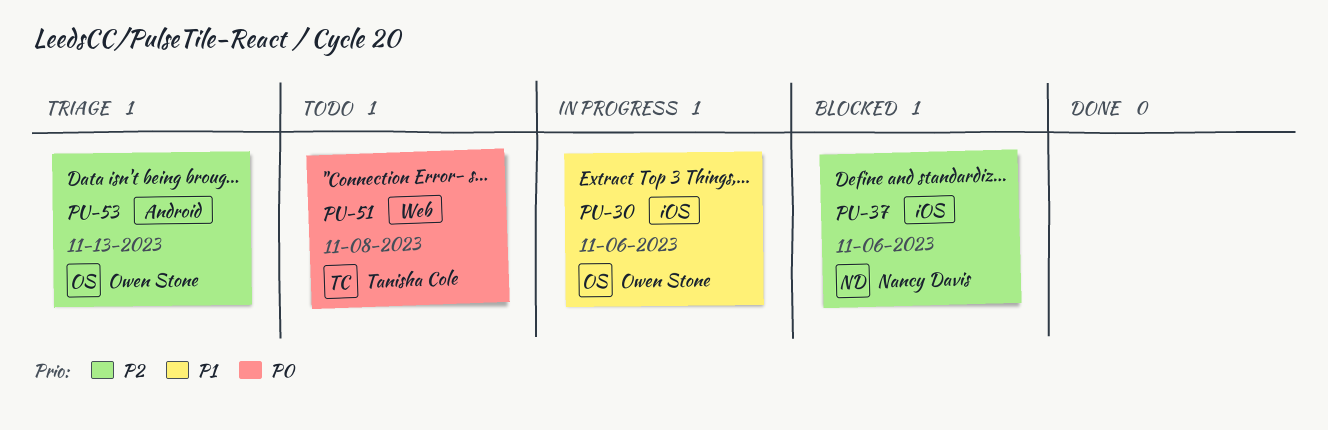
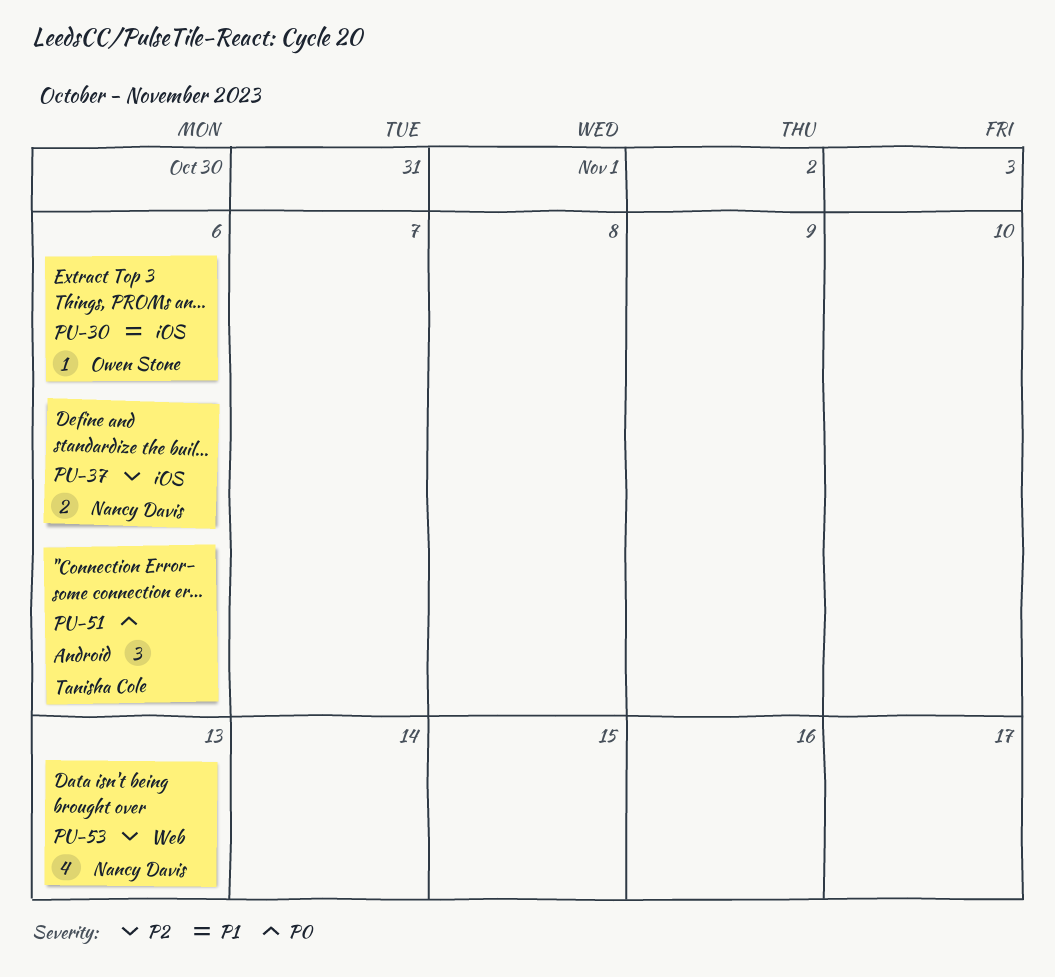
PU-51, label: Web -> Android
PU-51, due: Nov 8 -> Nov 6
PU-53, owner: Owen Stone -> Nancy Davis
PU-53, label: Android -> Web

